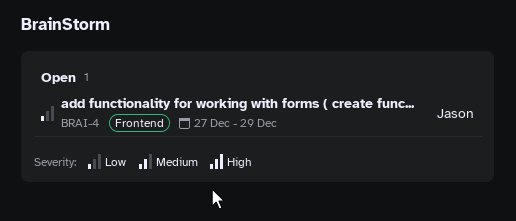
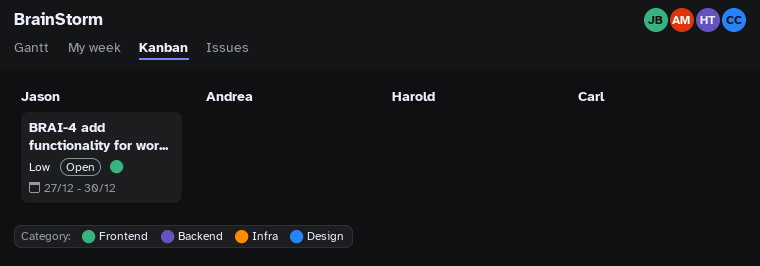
BRAI-4, due: Dec 29 -> Dec 30

